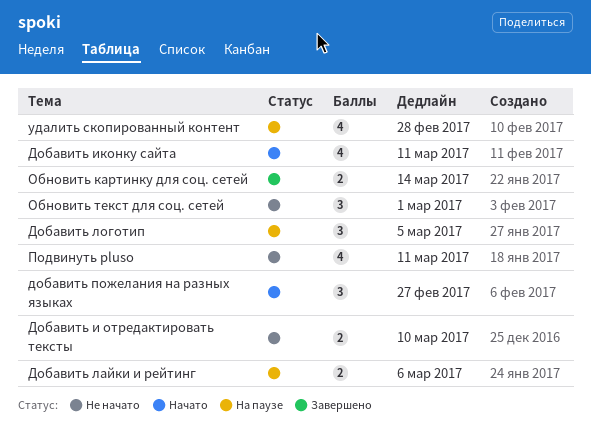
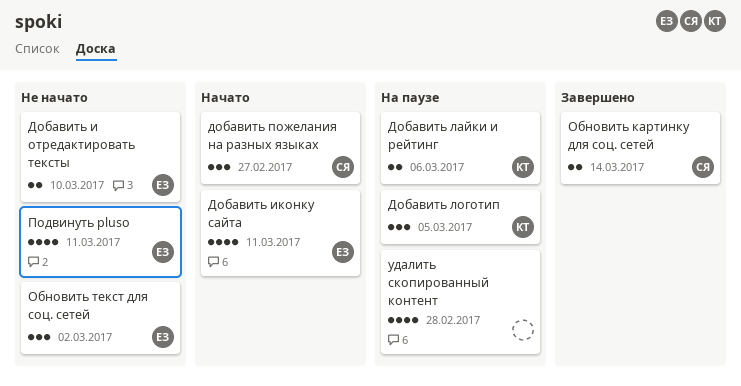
Обновить текст для соц. сетей, due: Mar 1 -> Mar 2

